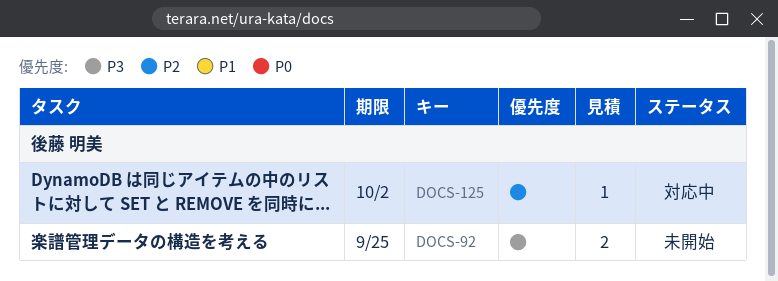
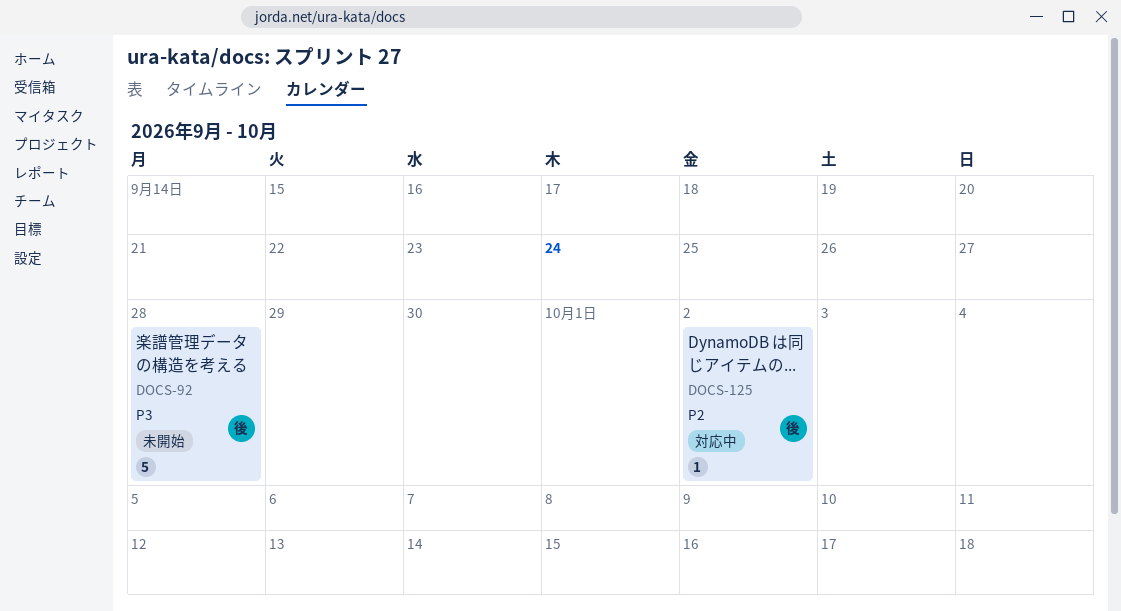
DOCS-92, estimate: 2 -> 5
DOCS-92, due: Sep 25 -> Sep 28

